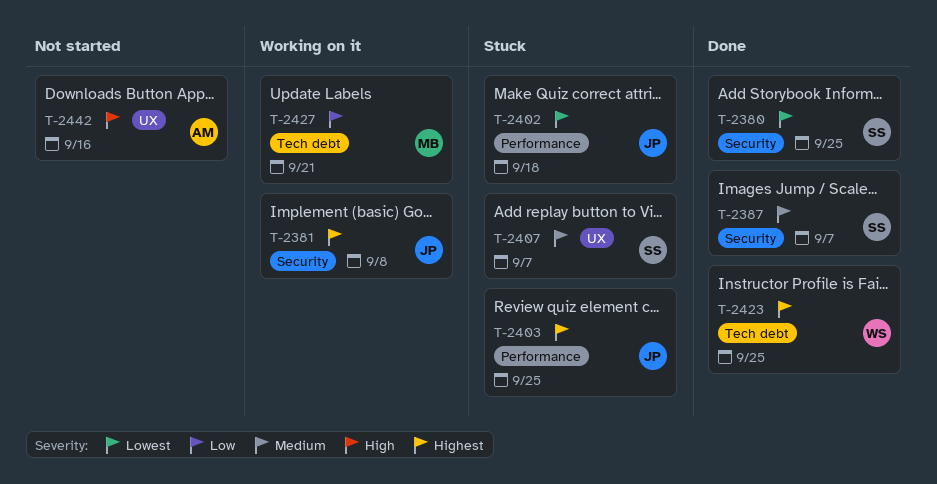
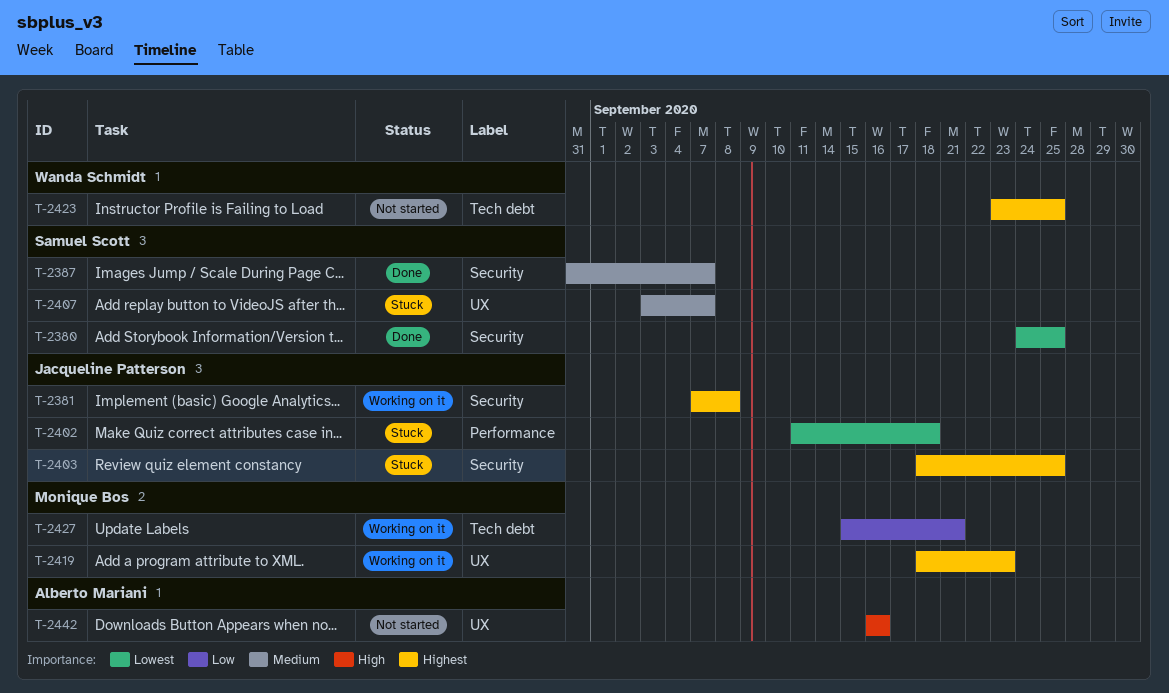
T-2403, label: Performance -> Security
T-2419: none -> present
T-2423, status: Done -> Not started

